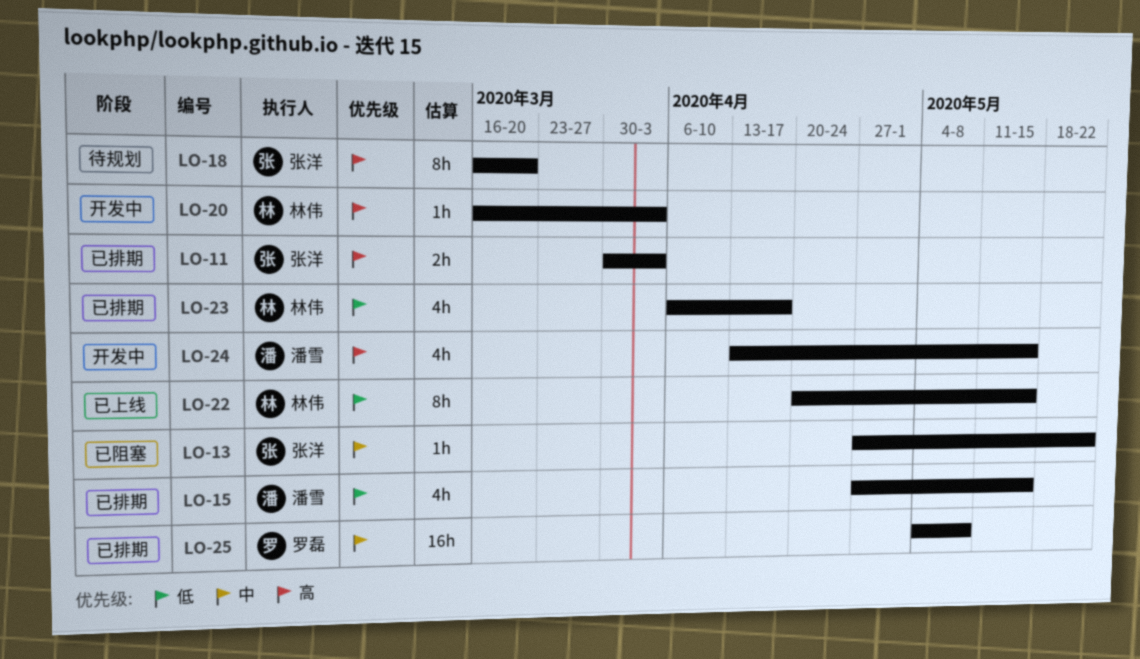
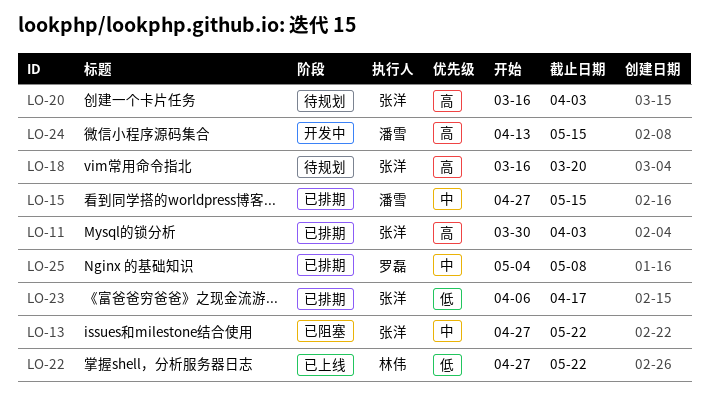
LO-15, priority: 低 -> 中
LO-20, status: 开发中 -> 待规划
LO-20, owner: 林伟 -> 张洋
LO-22, start: Apr 20 -> Apr 27
LO-22, due: May 15 -> May 22
LO-23, owner: 林伟 -> 张洋

